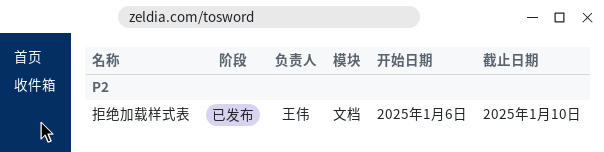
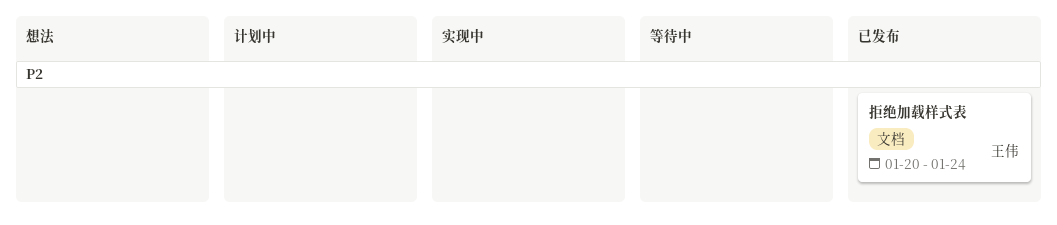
拒绝加载样式表, start: Jan 6 -> Jan 20
拒绝加载样式表, due: Jan 10 -> Jan 24

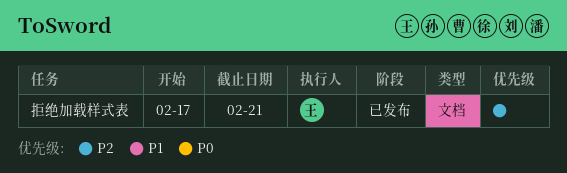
拒绝加载样式表, start: Jan 20 -> Feb 17
拒绝加载样式表, due: Jan 24 -> Feb 21

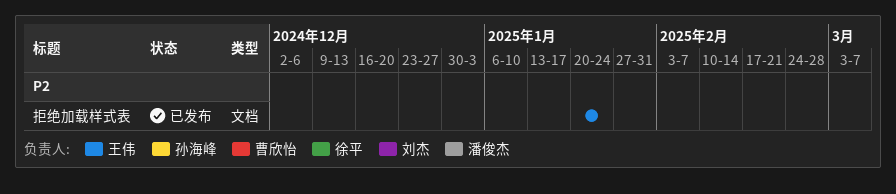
拒绝加载样式表, start: Feb 17 -> Jan 20
拒绝加载样式表, due: Feb 21 -> Jan 24

